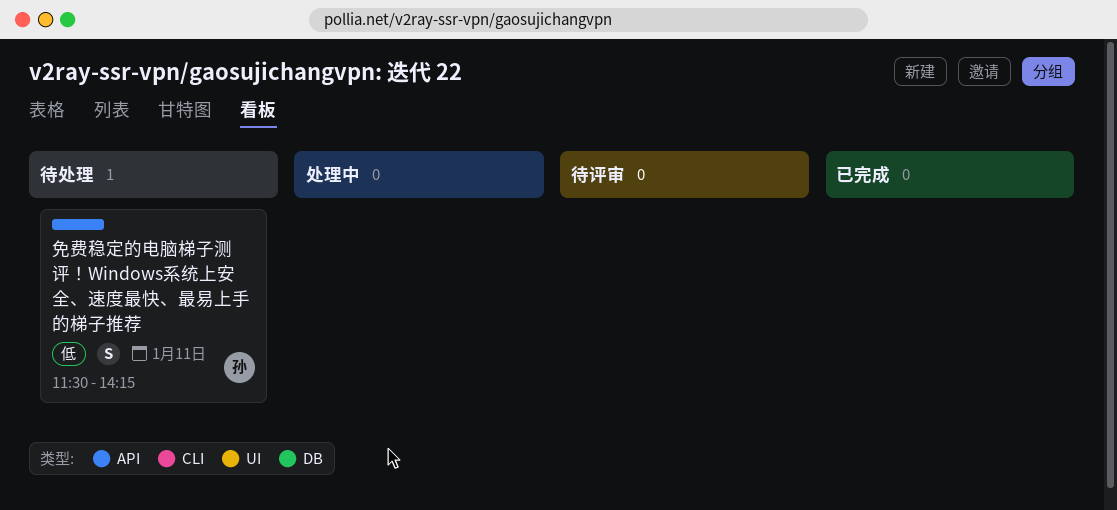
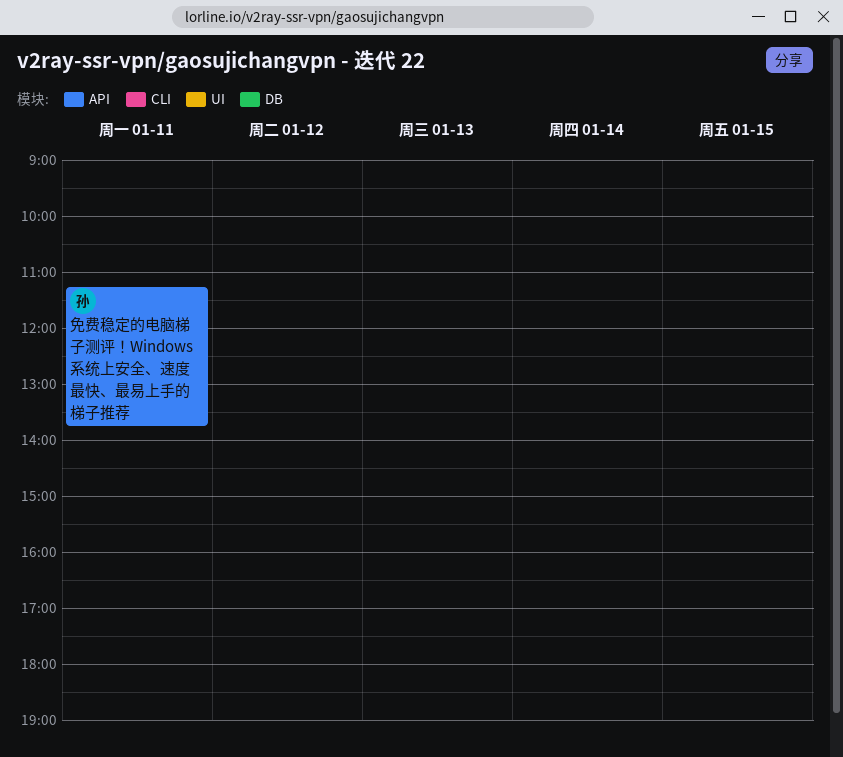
免费稳定的电脑梯子测评！Windows系统上安全、速度最快、最易上手的梯子推荐, begins: 11:30 -> 11:15
免费稳定的电脑梯子测评！Windows系统上安全、速度最快、最易上手的梯子推荐, ends: 14:15 -> 13:45

